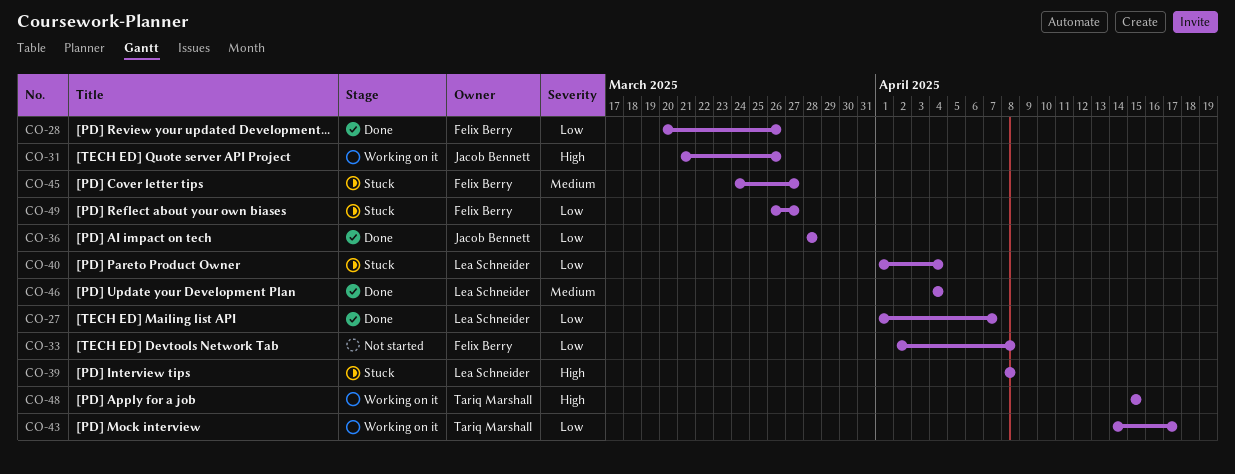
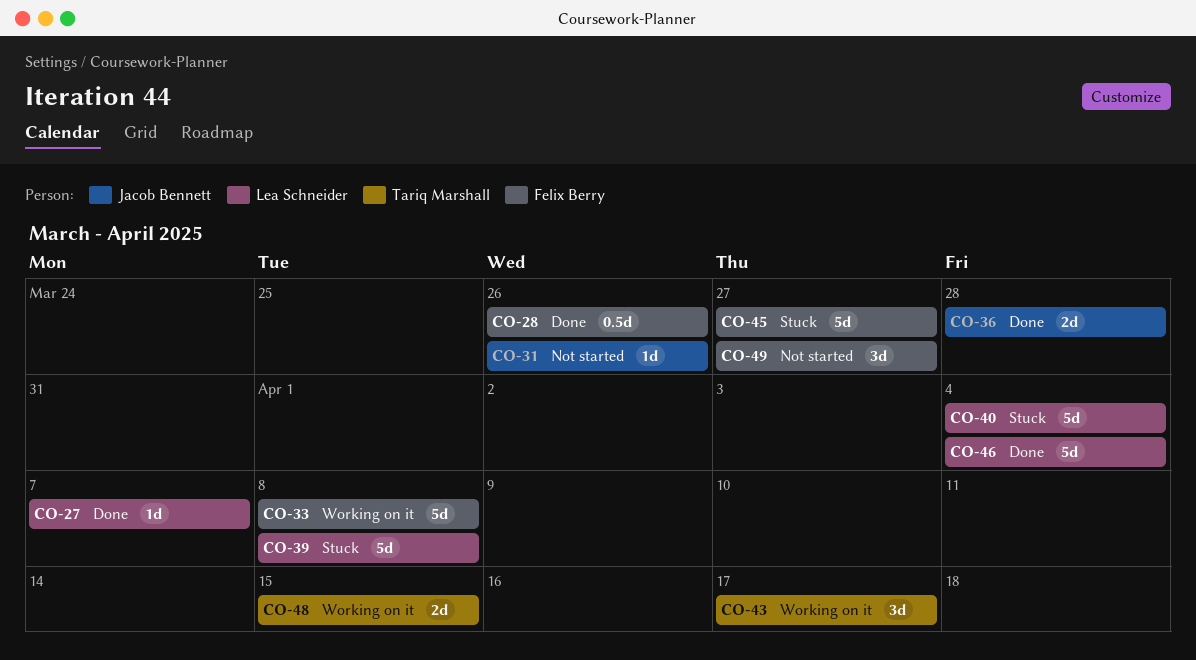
CO-31, status: Working on it -> Not started
CO-33, status: Not started -> Working on it
CO-49, status: Stuck -> Not started

